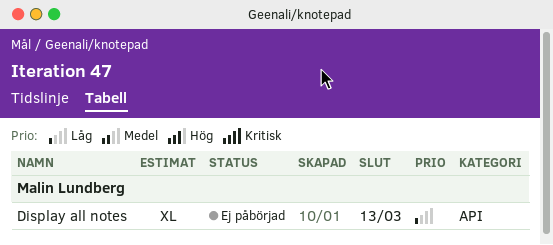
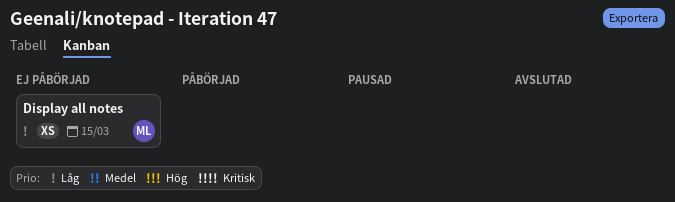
Display all notes, estimate: XL -> XS
Display all notes, due: Mar 13 -> Mar 15

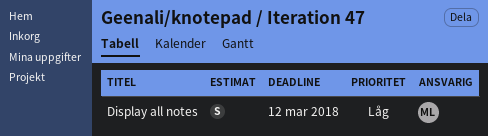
Display all notes, estimate: XS -> S
Display all notes, due: Mar 15 -> Mar 12

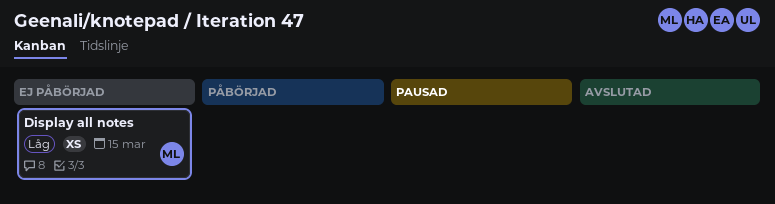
Display all notes, estimate: S -> XS
Display all notes, due: Mar 12 -> Mar 15

